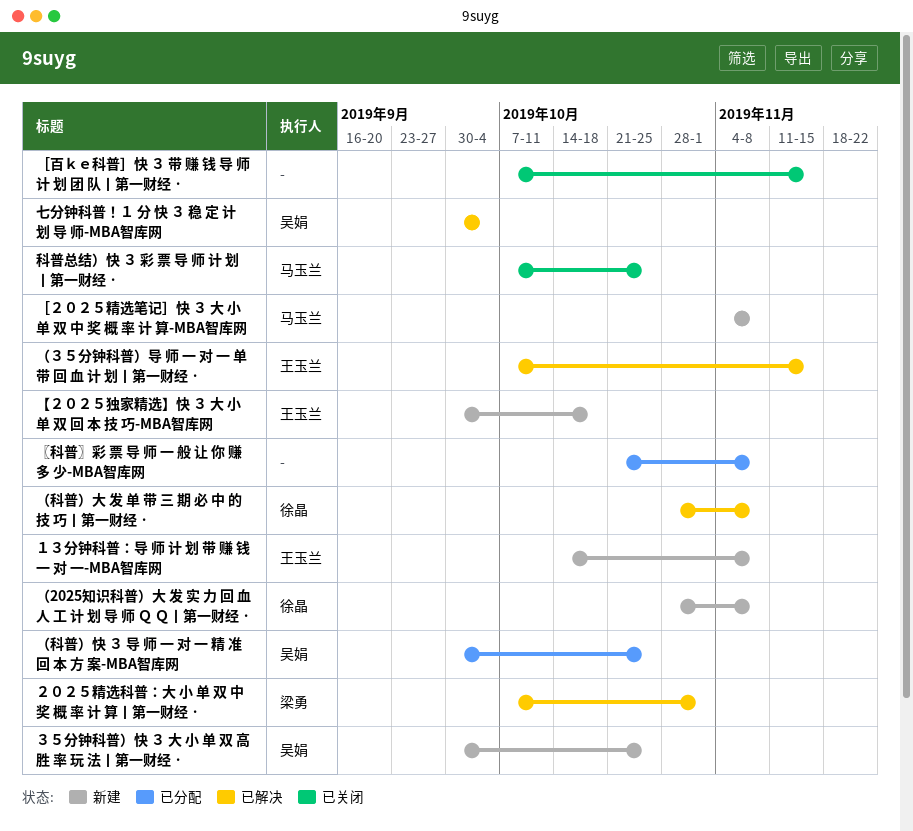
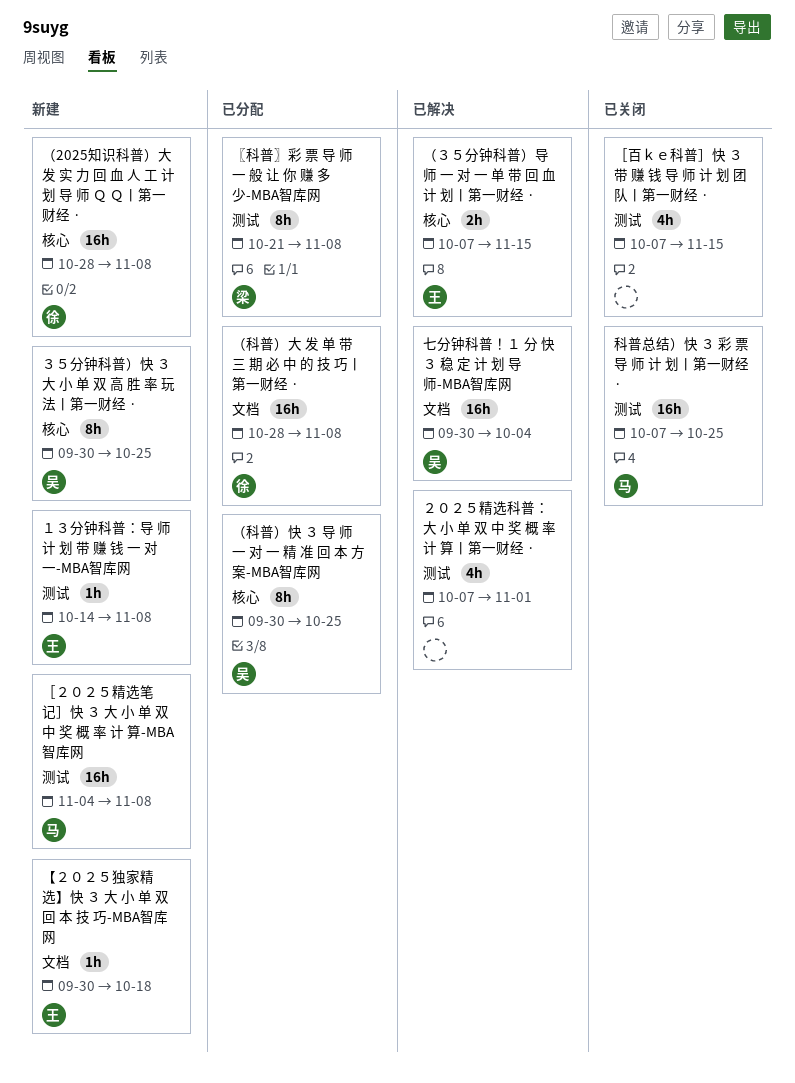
〖科普〗彩 票 导 师 一 般 让 你 赚 多 少-MBA智库网, owner: none -> 梁勇
（科普）大 发 单 带 三 期 必 中 的 技 巧丨第一财经 ·, status: 已解决 -> 已分配
２０２５精选科普：大 小 单 双 中 奖 概 率 计 算丨第一财经 ·, owner: 梁勇 -> none

